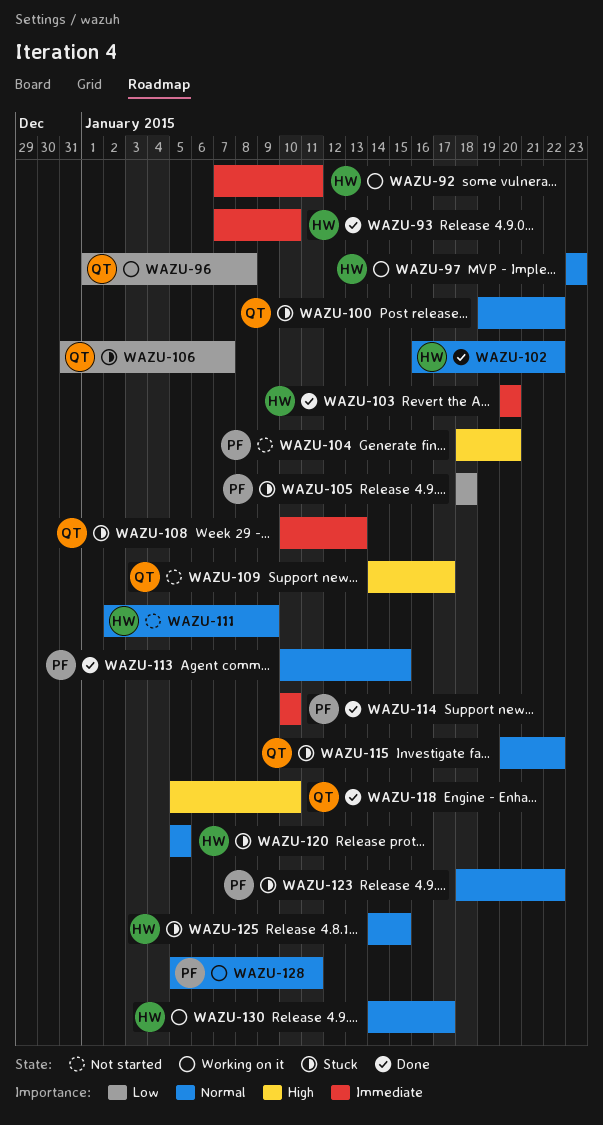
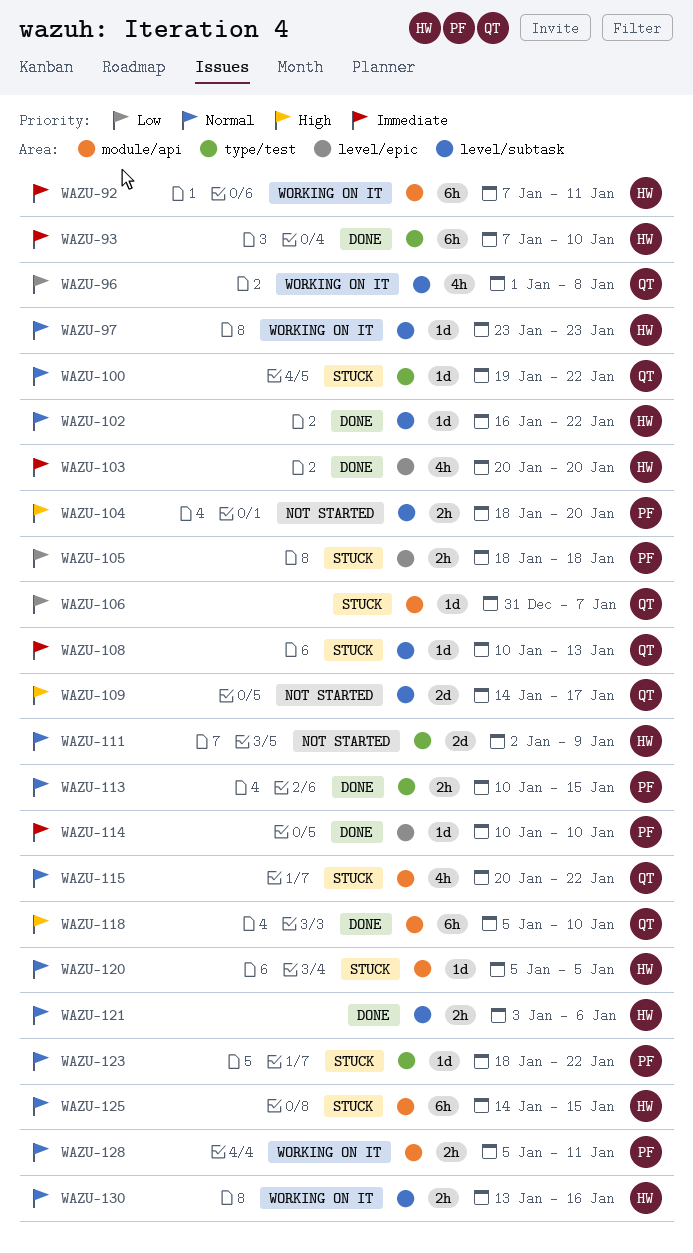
WAZU-121: none -> present
WAZU-130, start: Jan 14 -> Jan 13
WAZU-130, due: Jan 17 -> Jan 16

